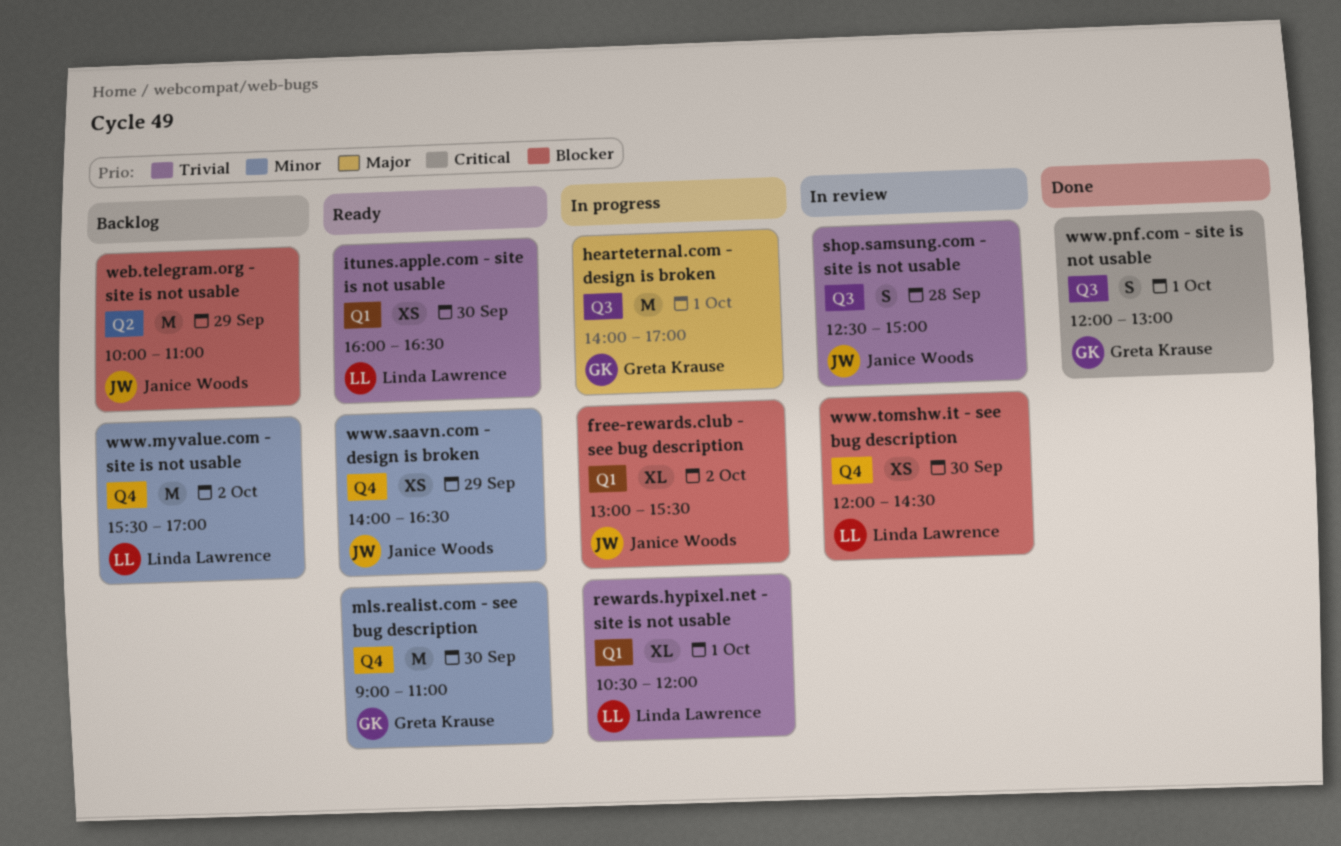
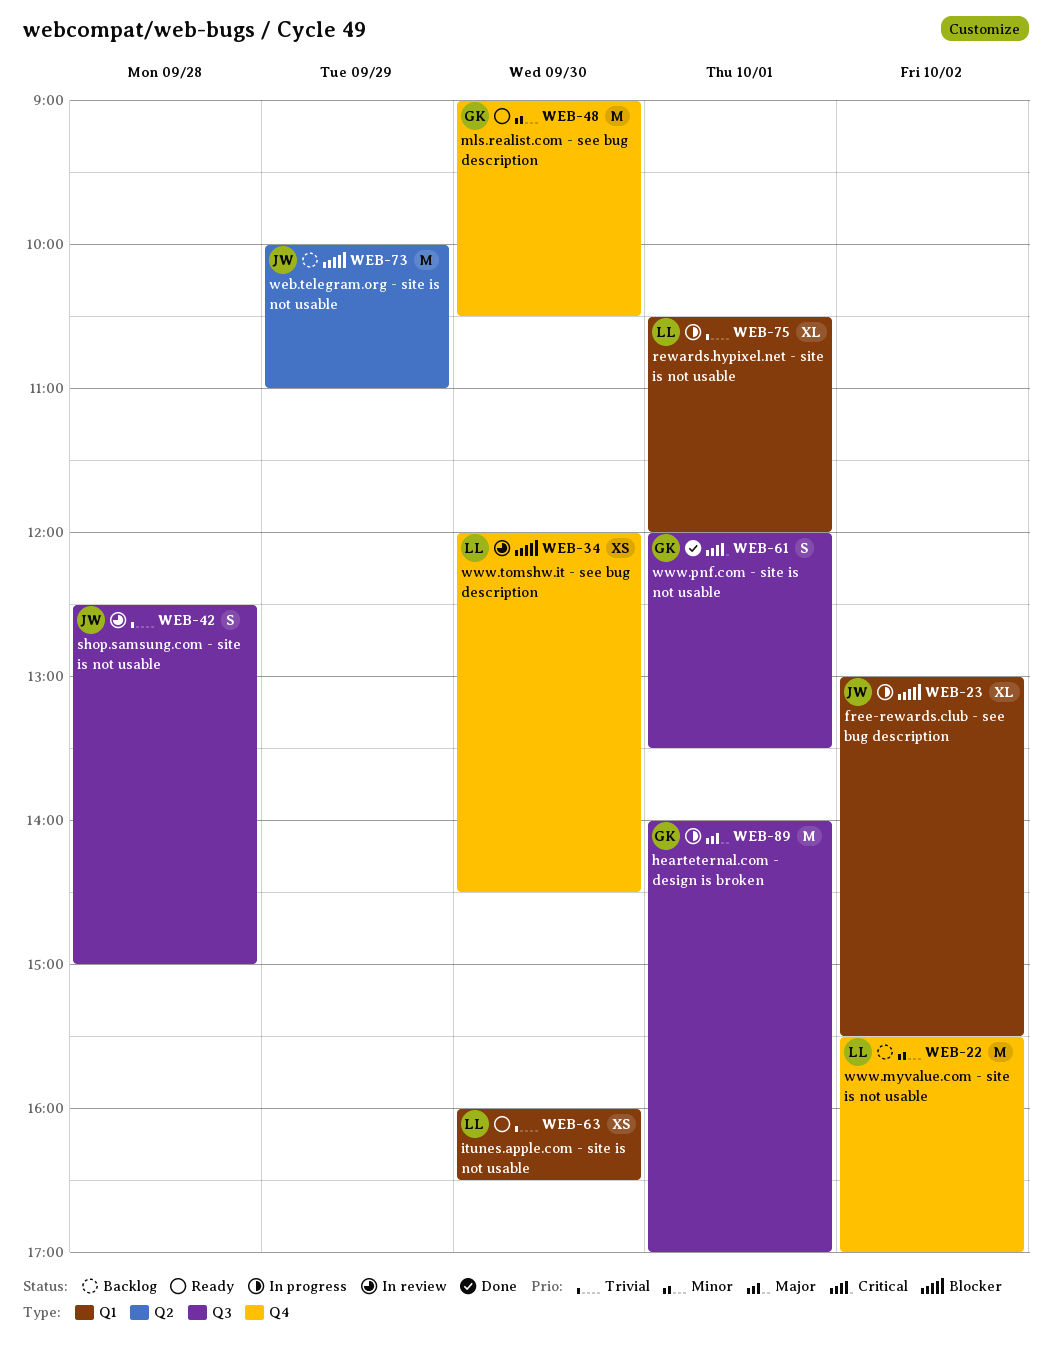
mls.realist.com - see bug description, ends: 11:00 -> 10:30
www.pnf.com - site is not usable, ends: 13:00 -> 13:30
www.saavn.com - design is broken: present -> none

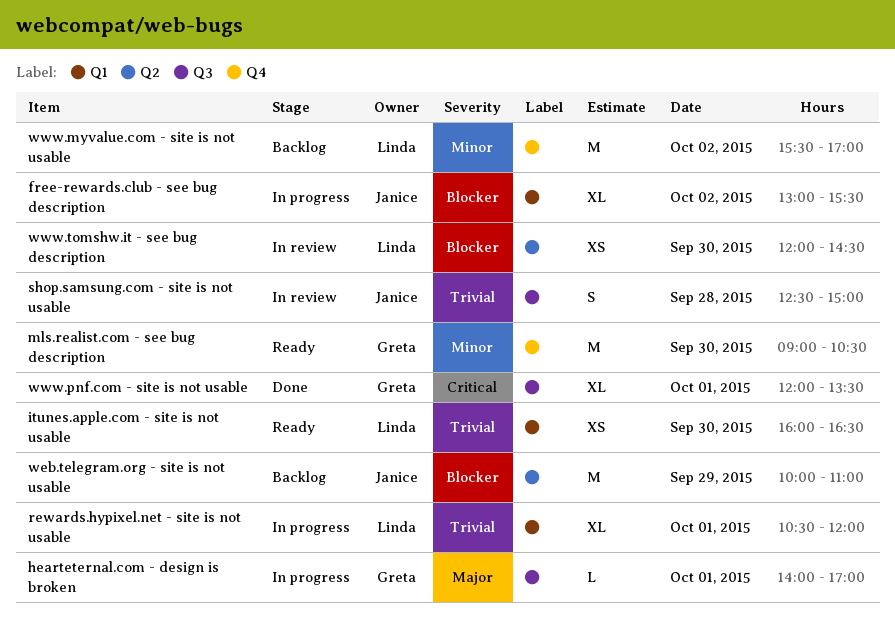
hearteternal.com - design is broken, estimate: M -> L
www.pnf.com - site is not usable, estimate: S -> XL
www.tomshw.it - see bug description, label: Q4 -> Q2

